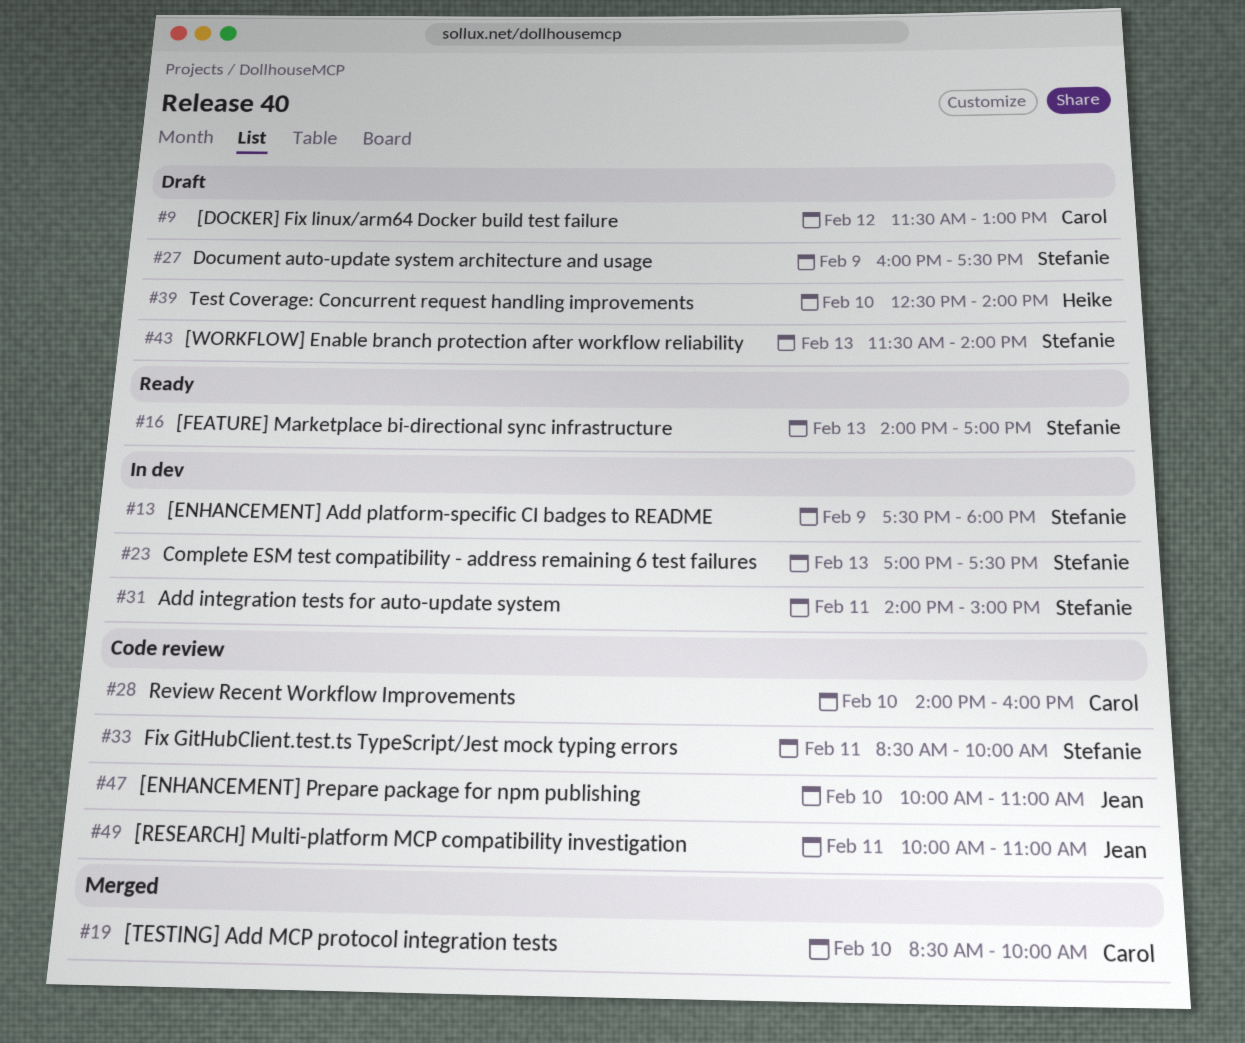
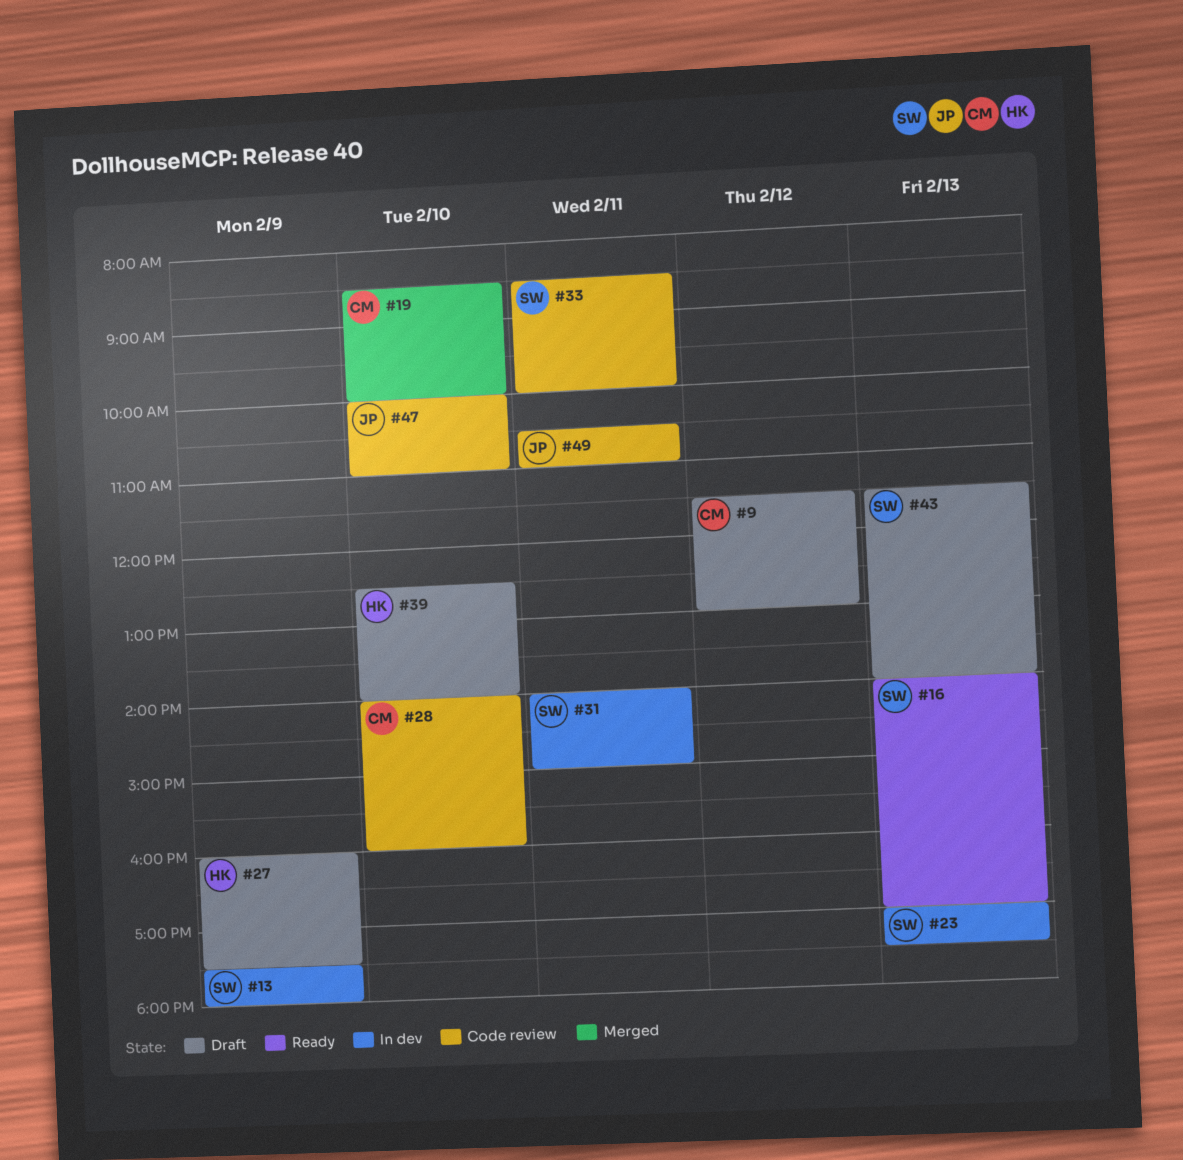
#27, owner: Stefanie -> Heike
#49, begins: 10:00 -> 10:30

